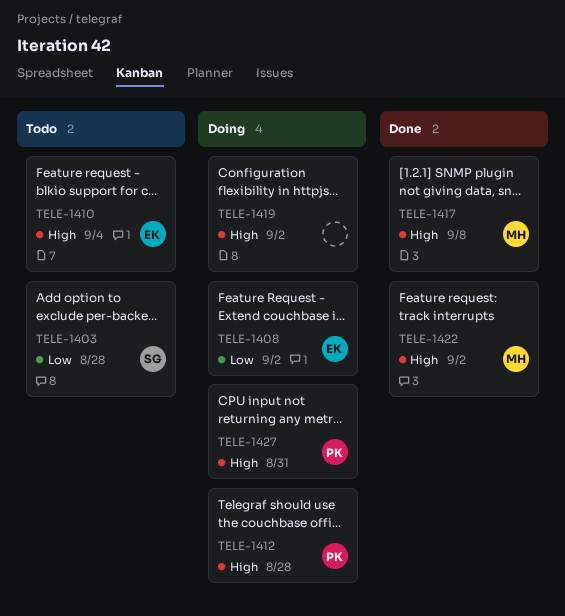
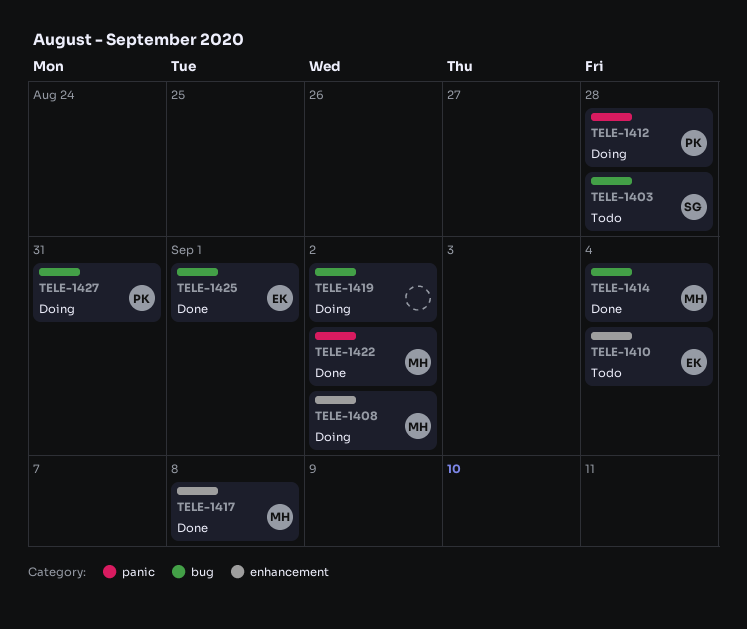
TELE-1408, owner: EK -> MH
TELE-1414: none -> present
TELE-1425: none -> present

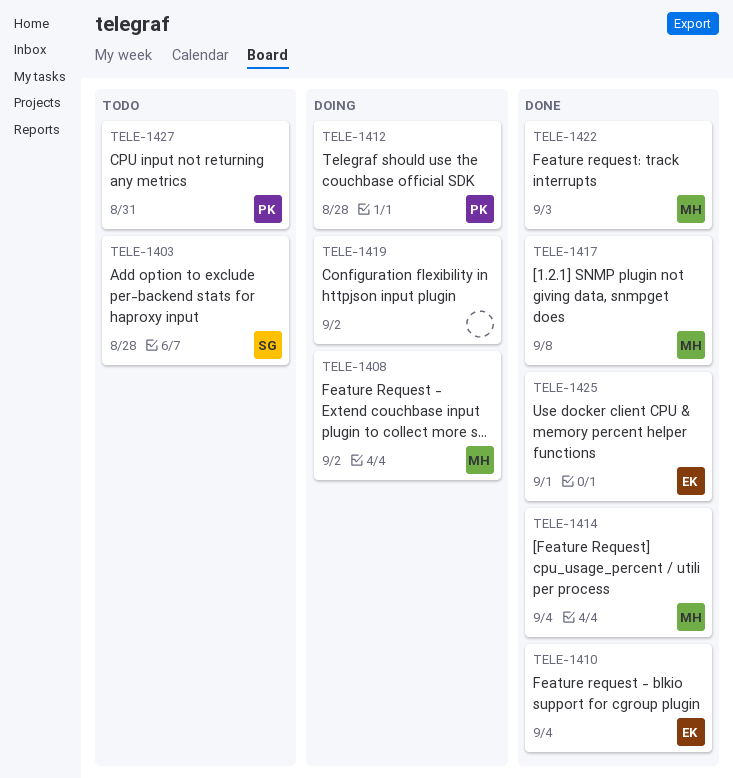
TELE-1410, status: Todo -> Done
TELE-1422, due: Sep 2 -> Sep 3
TELE-1427, status: Doing -> Todo

